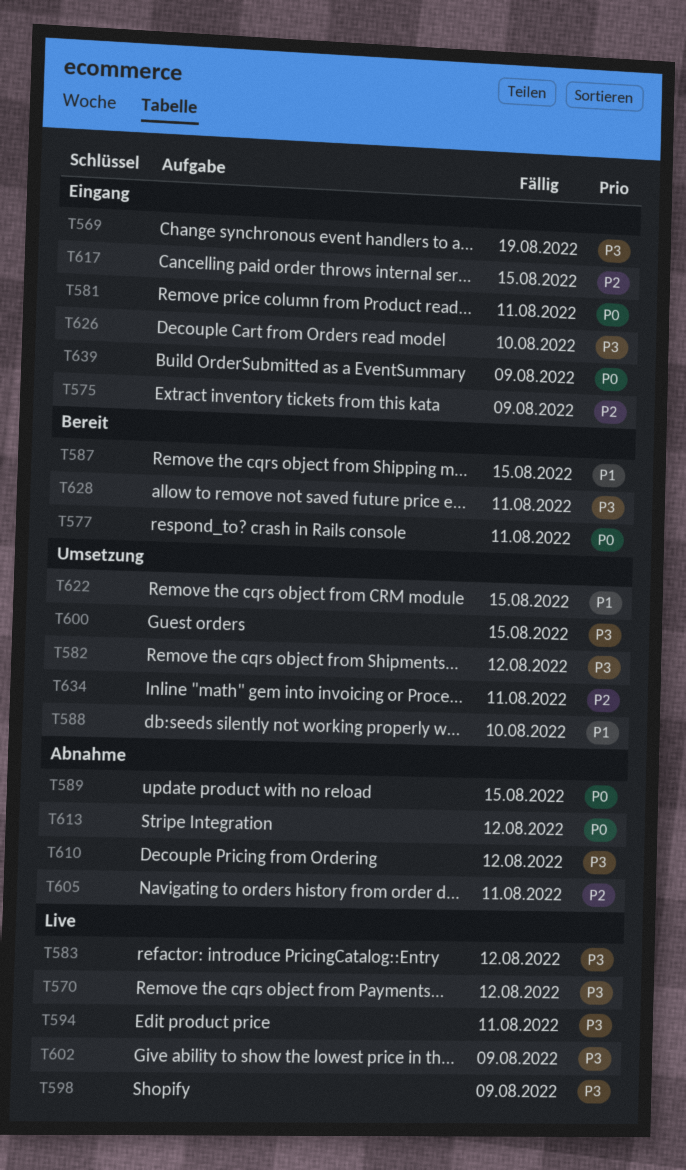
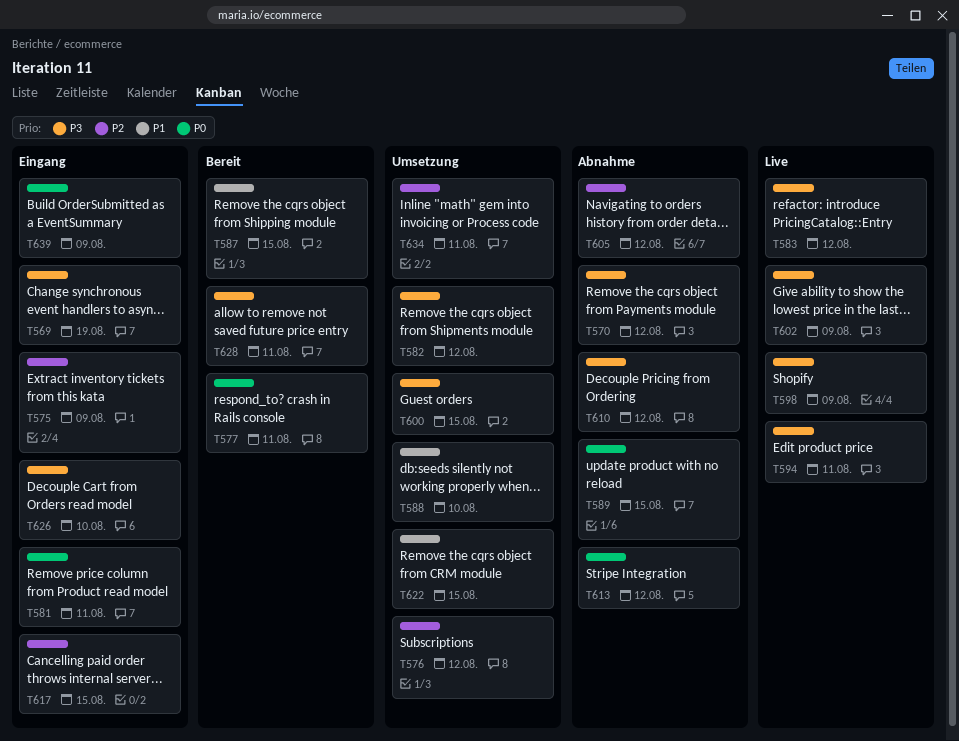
T570, status: Live -> Abnahme
T576: none -> present
T605, due: Aug 11 -> Aug 12

